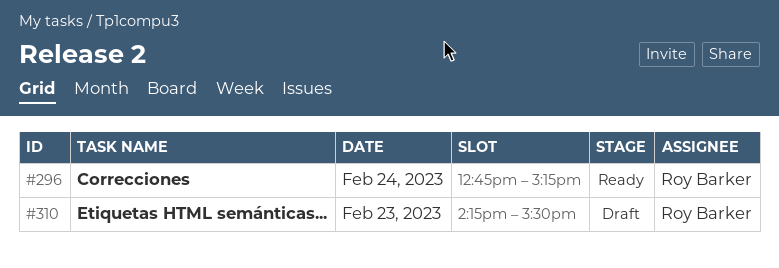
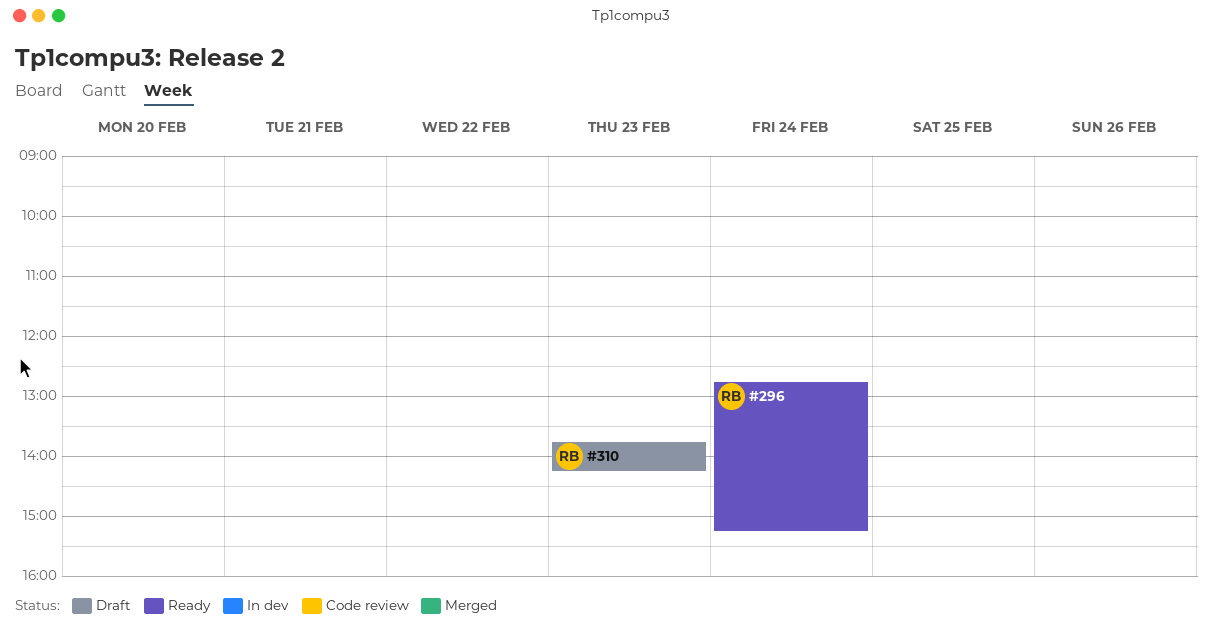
#310, begins: 14:15 -> 13:45
#310, ends: 15:30 -> 14:15

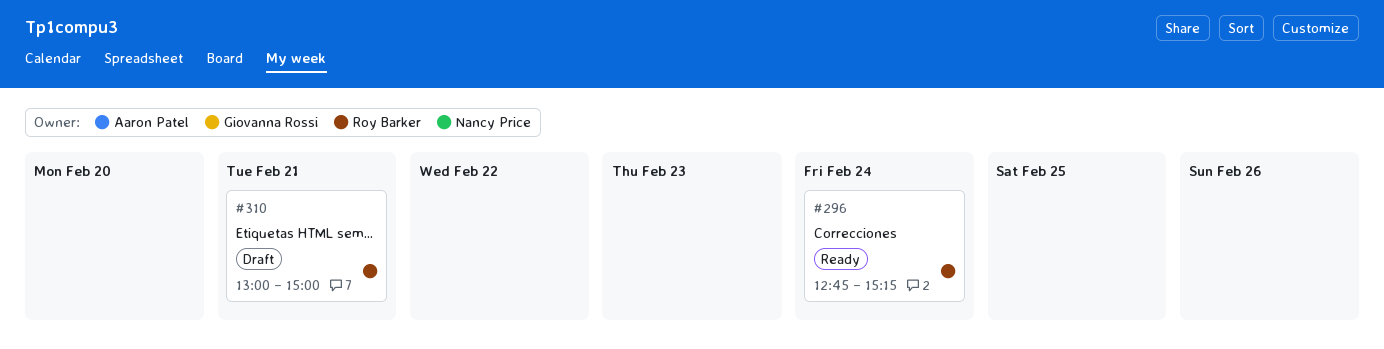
#310, day: Feb 23 -> Feb 21
#310, begins: 13:45 -> 13:00
#310, ends: 14:15 -> 15:00

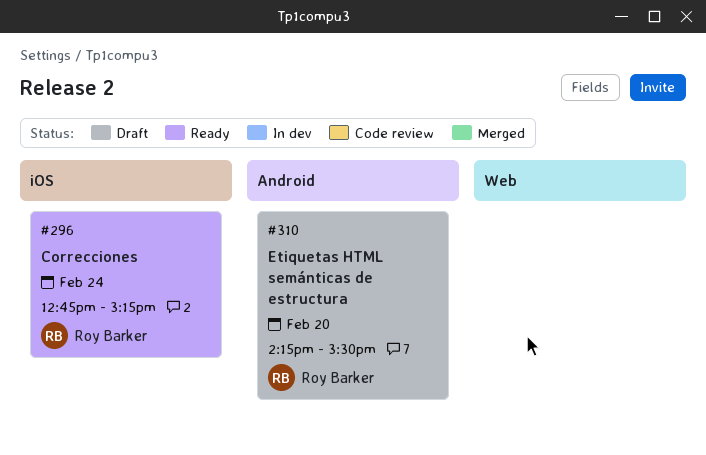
#310, day: Feb 21 -> Feb 20
#310, begins: 13:00 -> 14:15
#310, ends: 15:00 -> 15:30

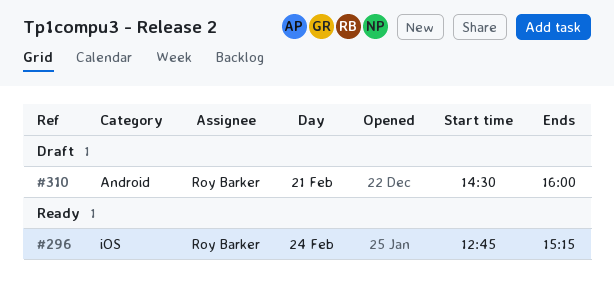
#310, day: Feb 20 -> Feb 21
#310, begins: 14:15 -> 14:30
#310, ends: 15:30 -> 16:00

